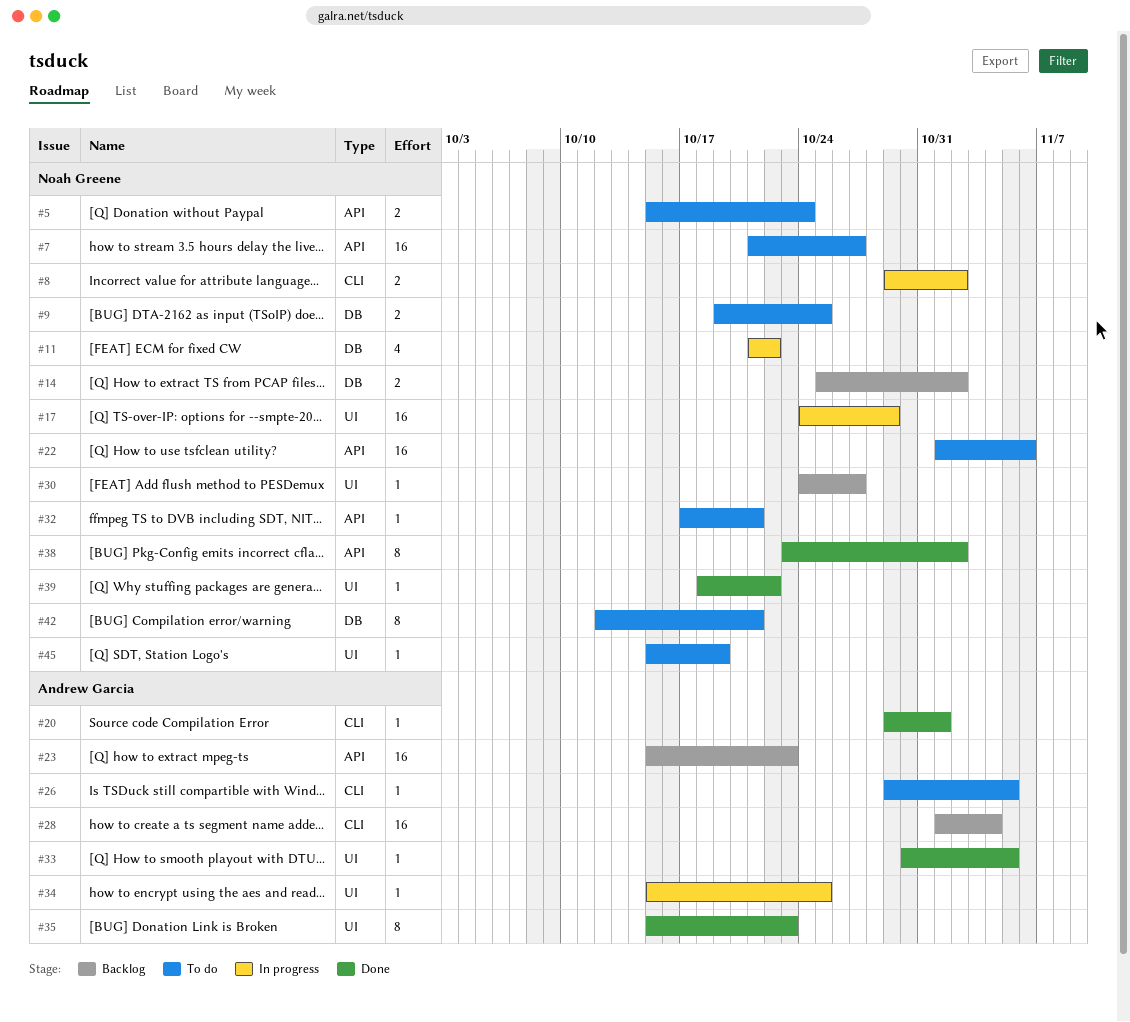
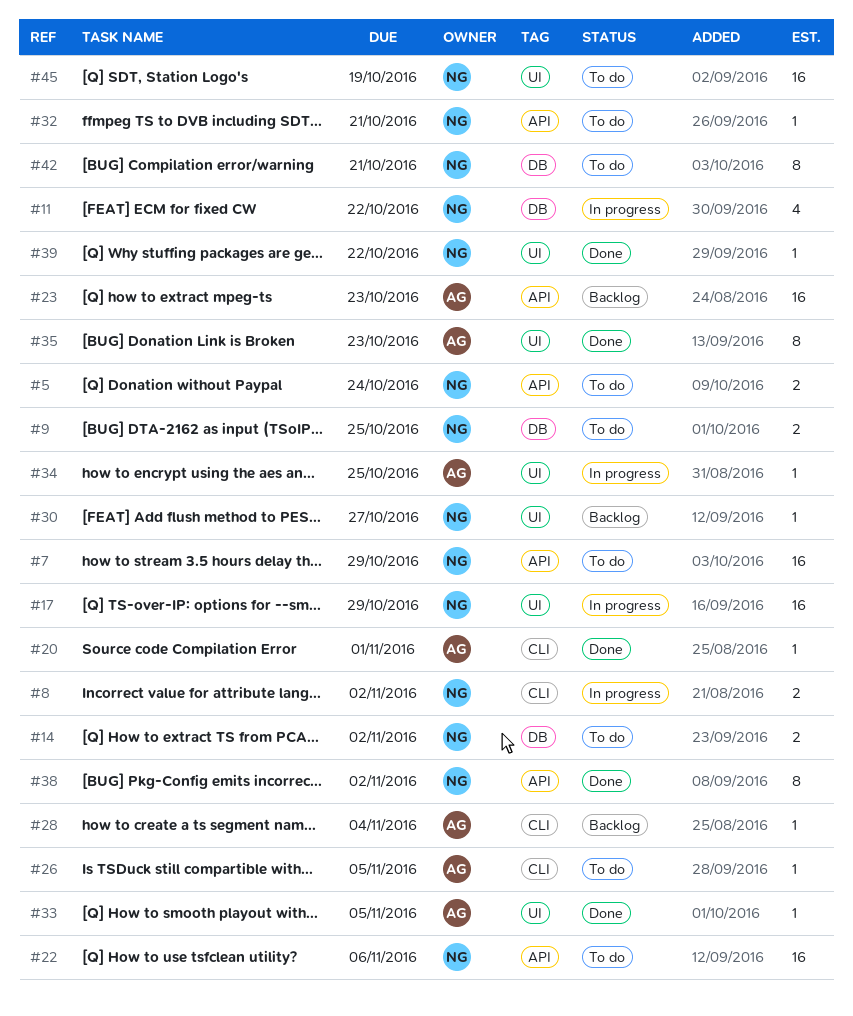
#7, due: Oct 27 -> Oct 29
#14, status: Backlog -> To do
#28, estimate: 16 -> 1
#45, estimate: 1 -> 16

